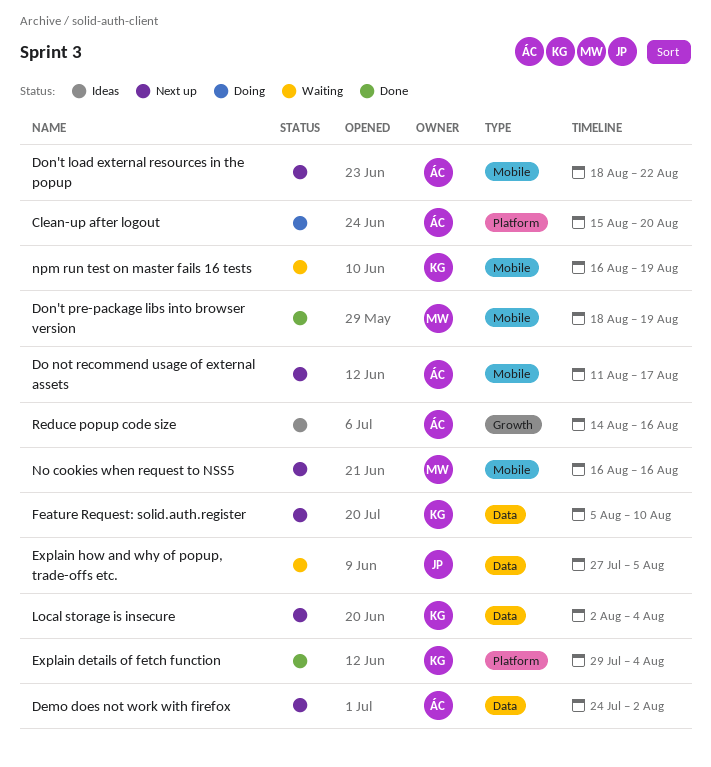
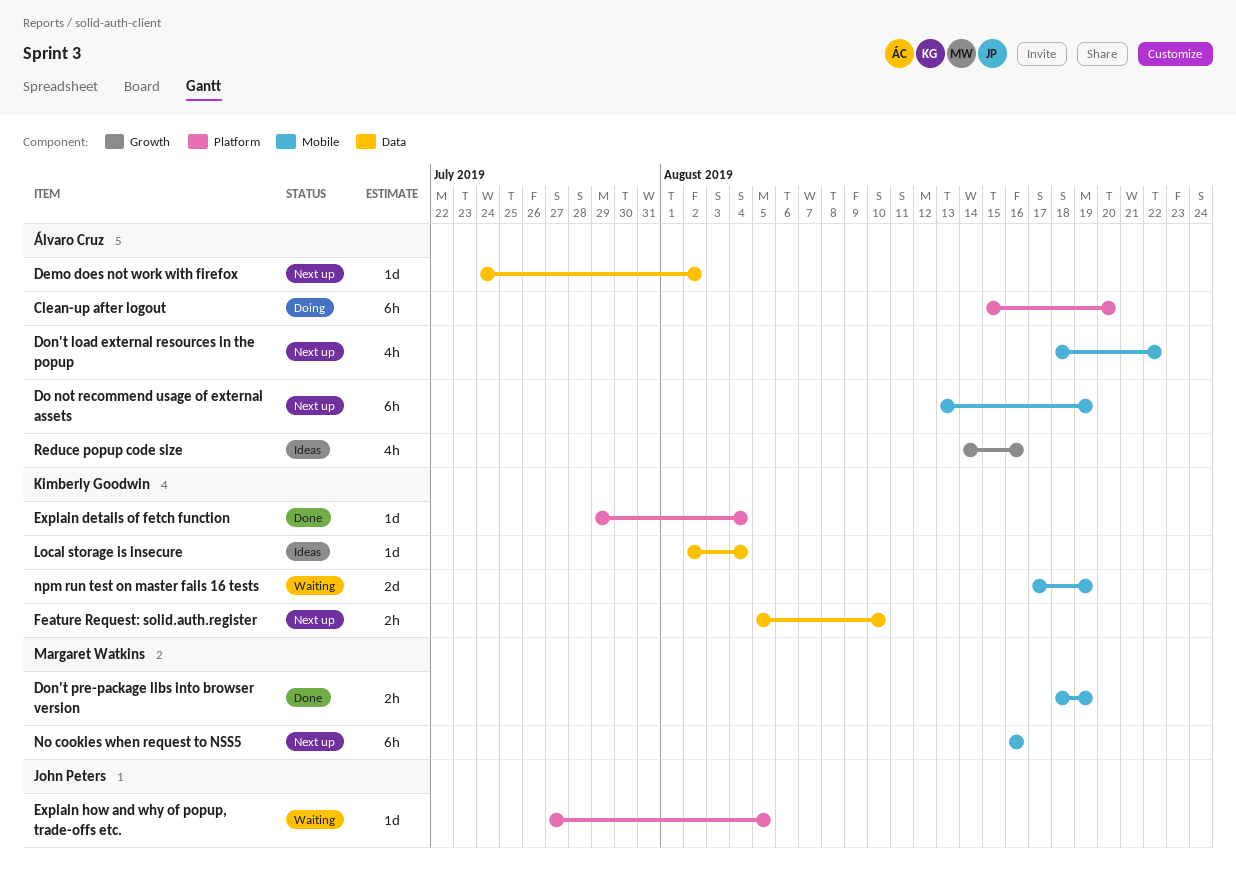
Do not recommend usage of external assets, start: Aug 11 -> Aug 13
Do not recommend usage of external assets, due: Aug 17 -> Aug 19
Explain how and why of popup, trade-offs etc., label: Data -> Platform
Local storage is insecure, status: Next up -> Ideas
npm run test on master fails 16 tests, start: Aug 16 -> Aug 17

